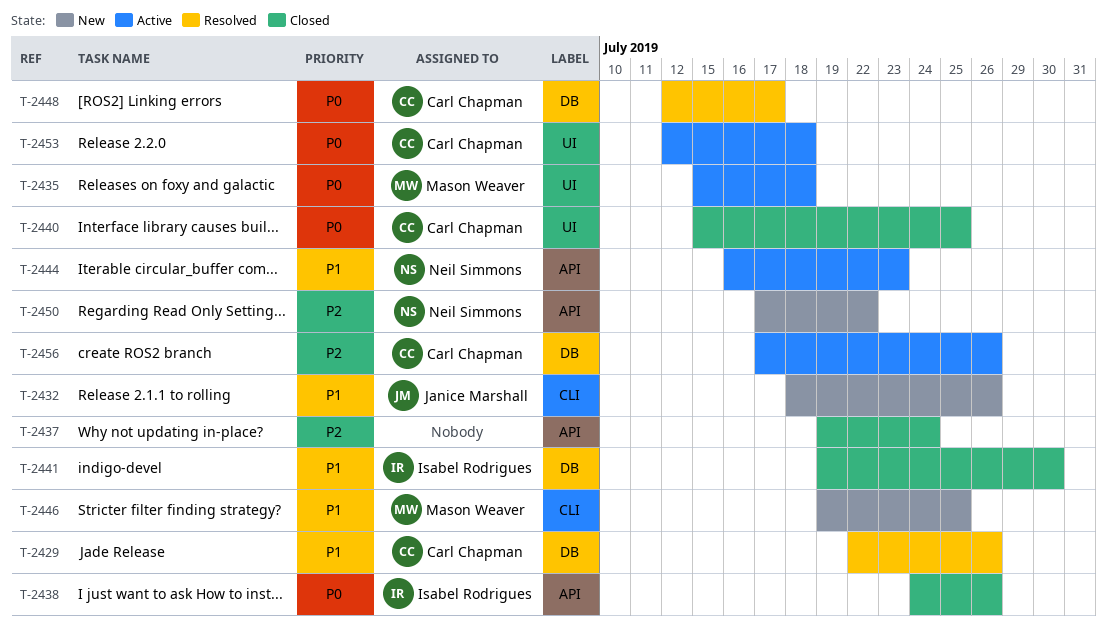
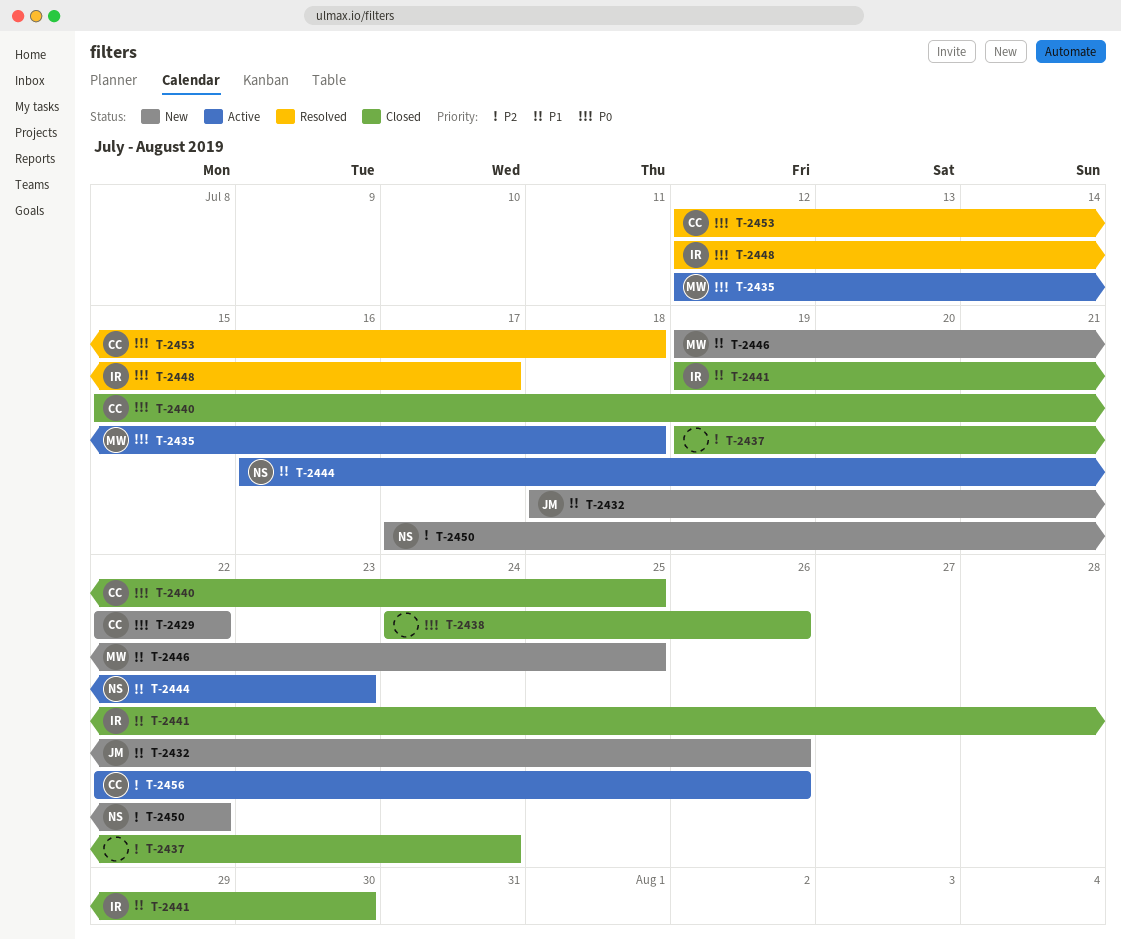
T-2429, status: Resolved -> New
T-2429, priority: P1 -> P0
T-2429, due: Jul 26 -> Jul 22
T-2435, start: Jul 15 -> Jul 12
T-2438, owner: Isabel Rodrigues -> none
T-2448, owner: Carl Chapman -> Isabel Rodrigues
T-2453, status: Active -> Resolved
T-2456, start: Jul 17 -> Jul 22

